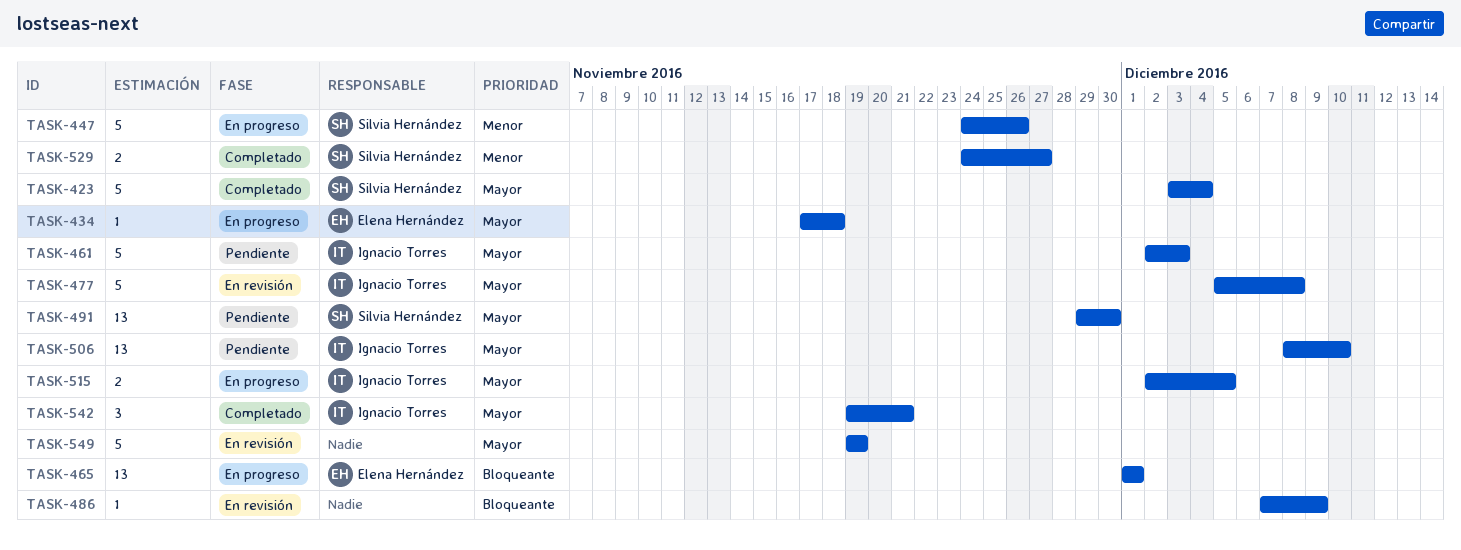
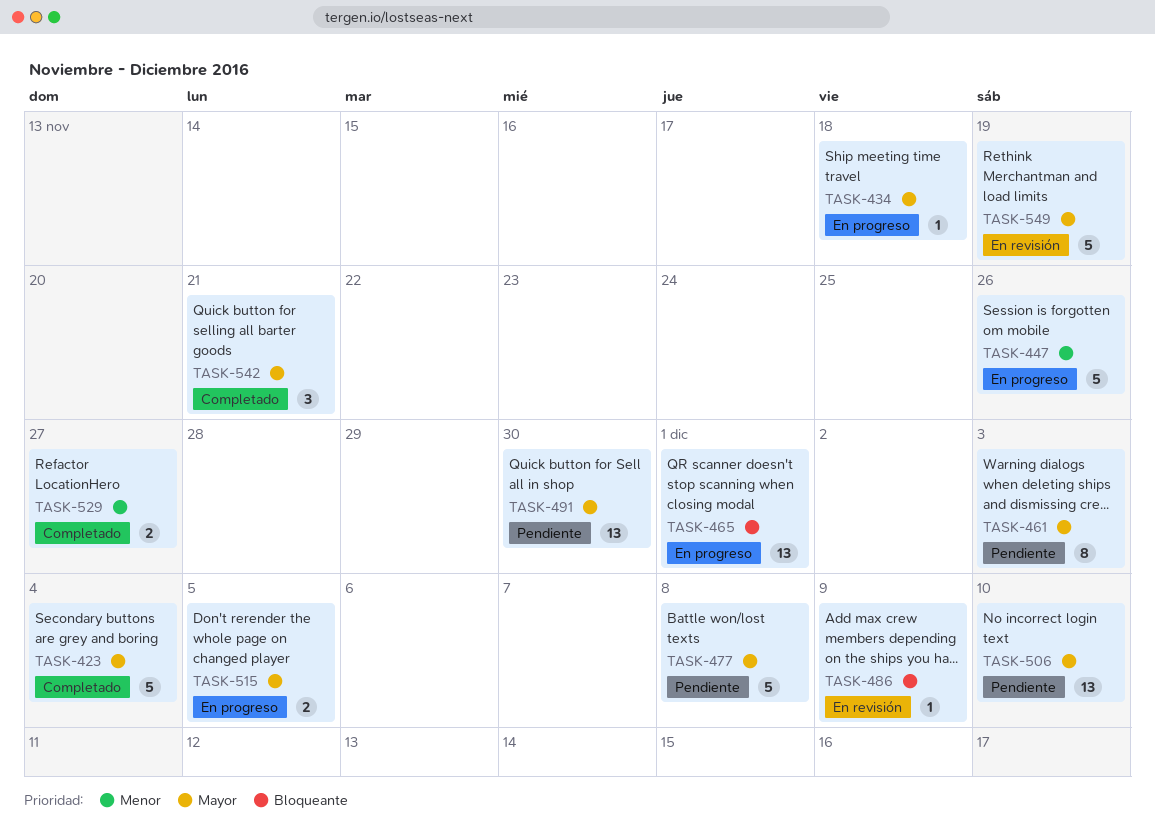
TASK-461, estimate: 5 -> 8
TASK-477, status: En revisión -> Pendiente

